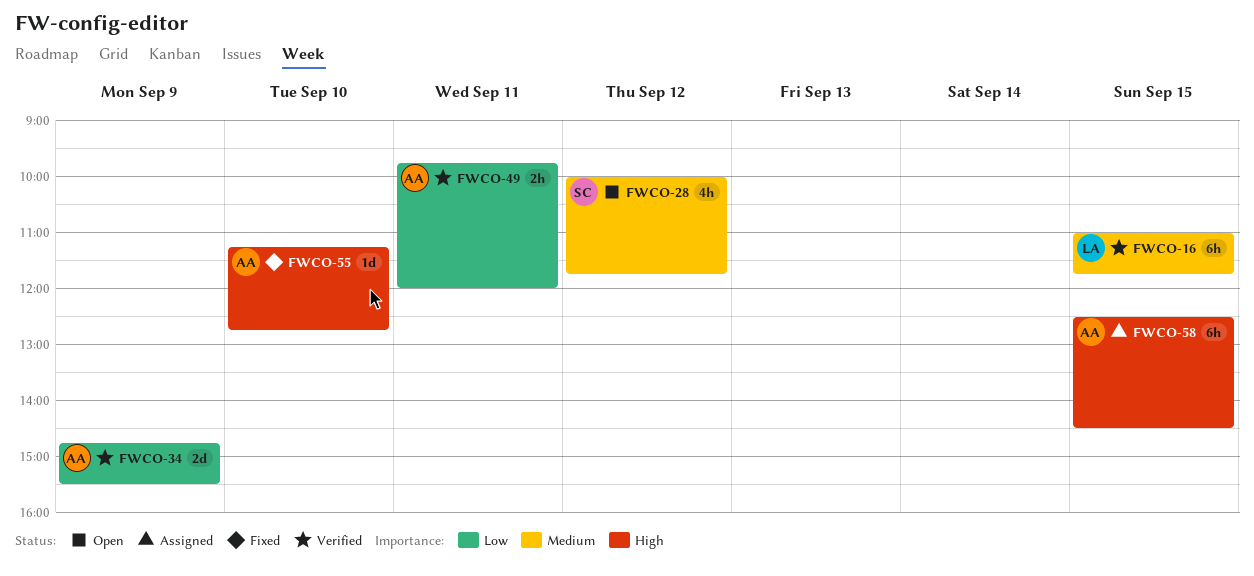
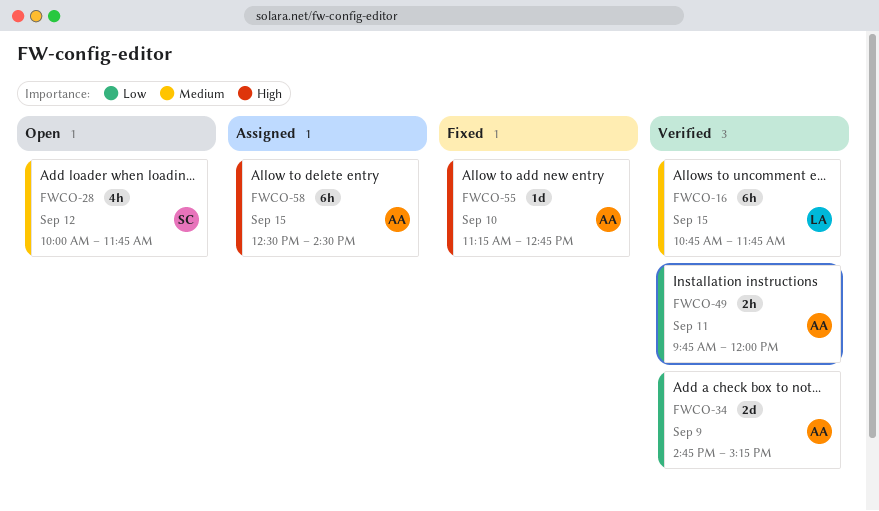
FWCO-16, begins: 11:00 -> 10:45
FWCO-34, ends: 15:30 -> 15:15

